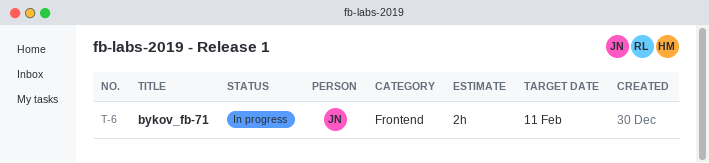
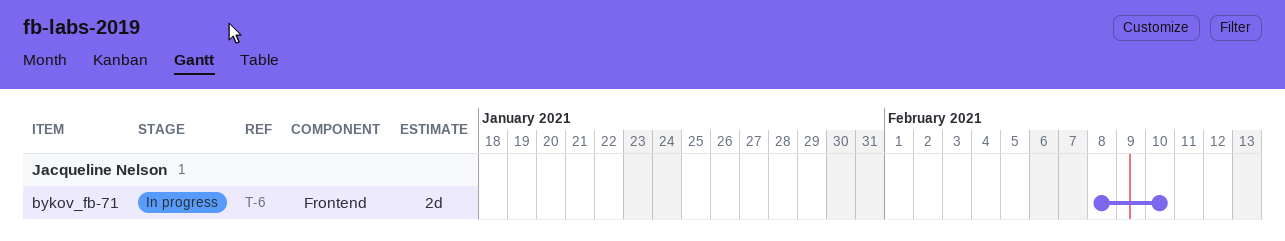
T-6, estimate: 2h -> 2d
T-6, due: Feb 11 -> Feb 10

